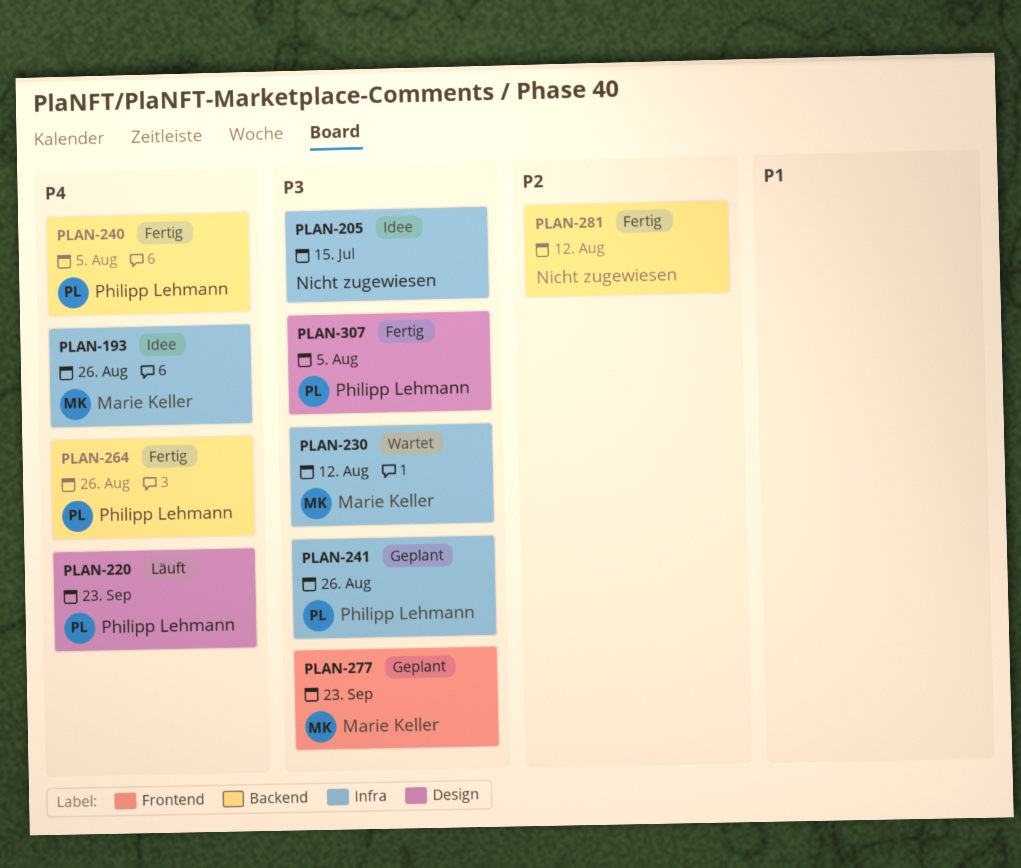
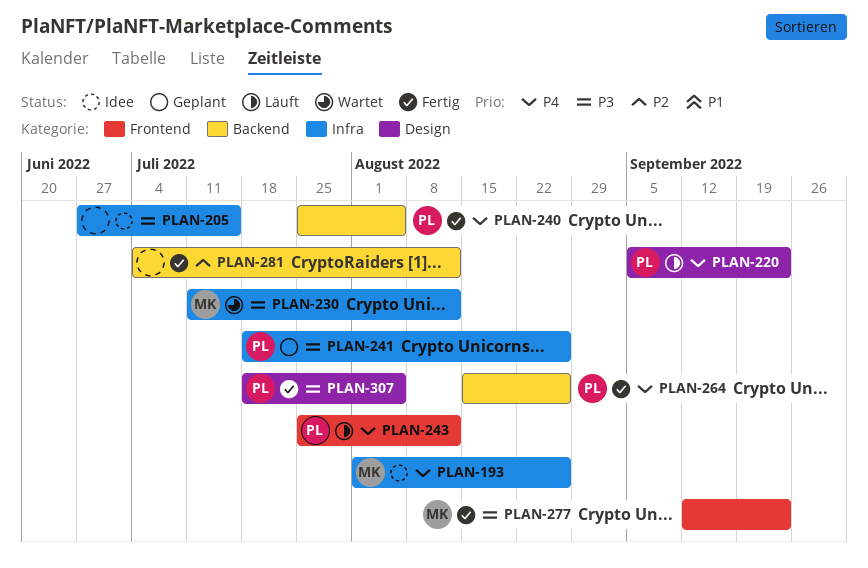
PLAN-243: none -> present
PLAN-277, status: Geplant -> Fertig

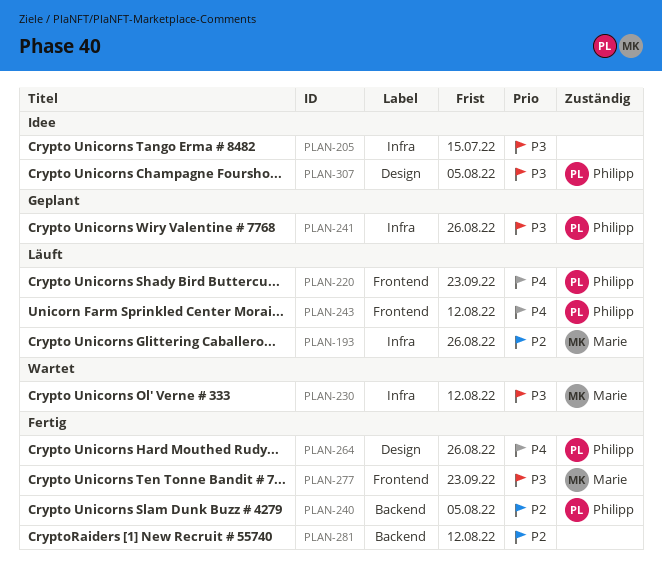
PLAN-193, status: Idee -> Läuft
PLAN-193, priority: P4 -> P2
PLAN-220, label: Design -> Frontend
PLAN-240, priority: P4 -> P2
PLAN-264, label: Backend -> Design
PLAN-307, status: Fertig -> Idee

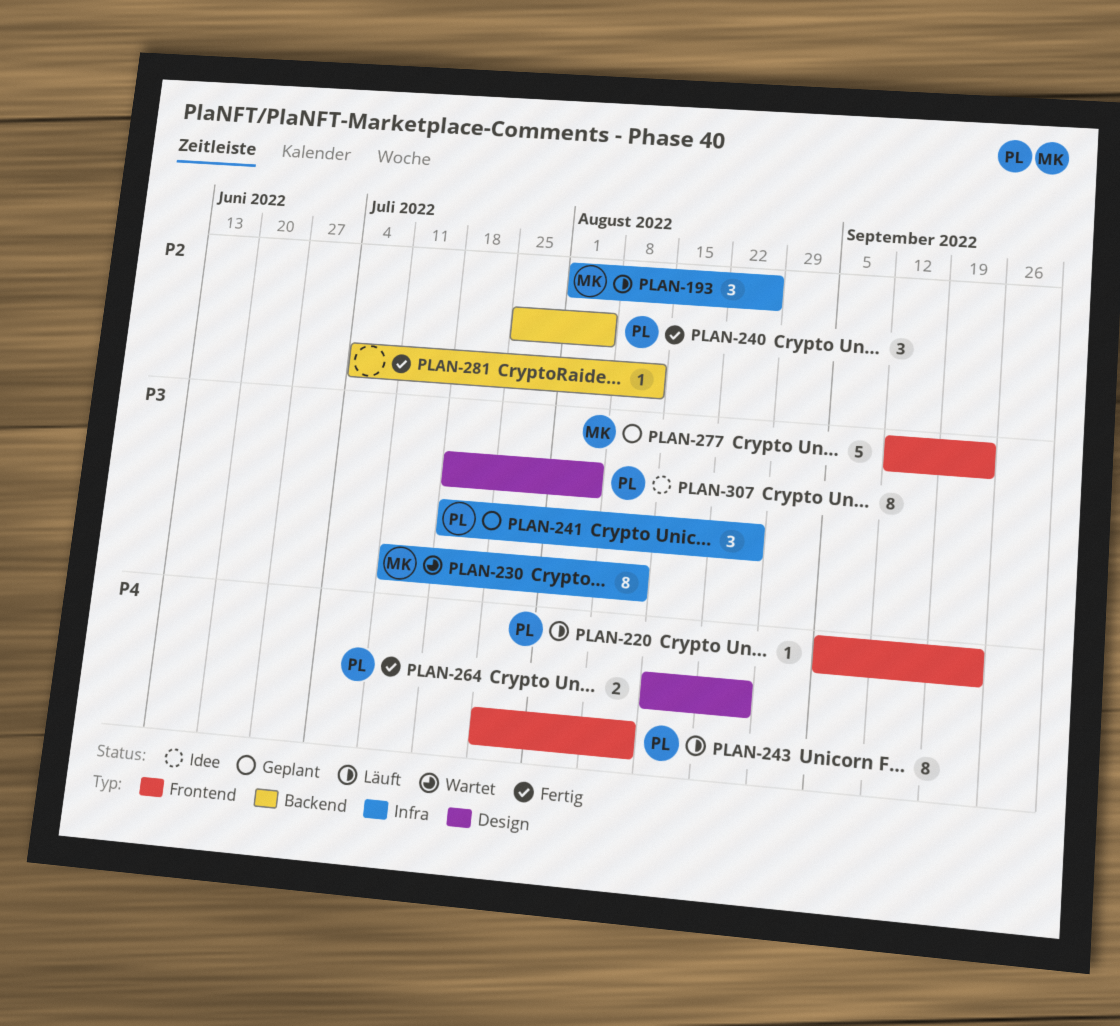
PLAN-205: present -> none
PLAN-277, status: Fertig -> Geplant

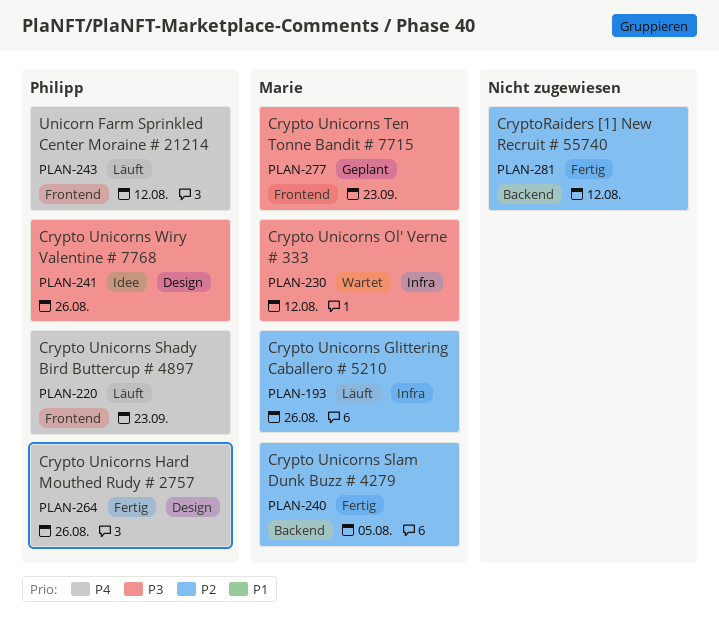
PLAN-240, owner: Philipp -> Marie
PLAN-241, status: Geplant -> Idee
PLAN-241, label: Infra -> Design
PLAN-307: present -> none

